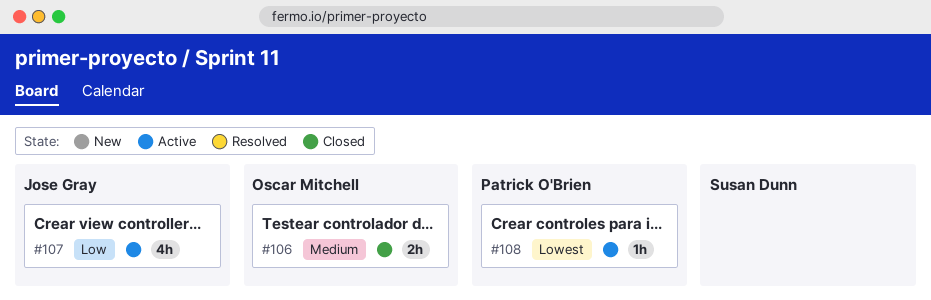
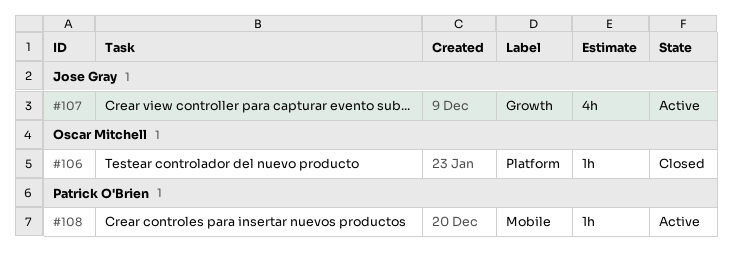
#106, estimate: 2h -> 1h

